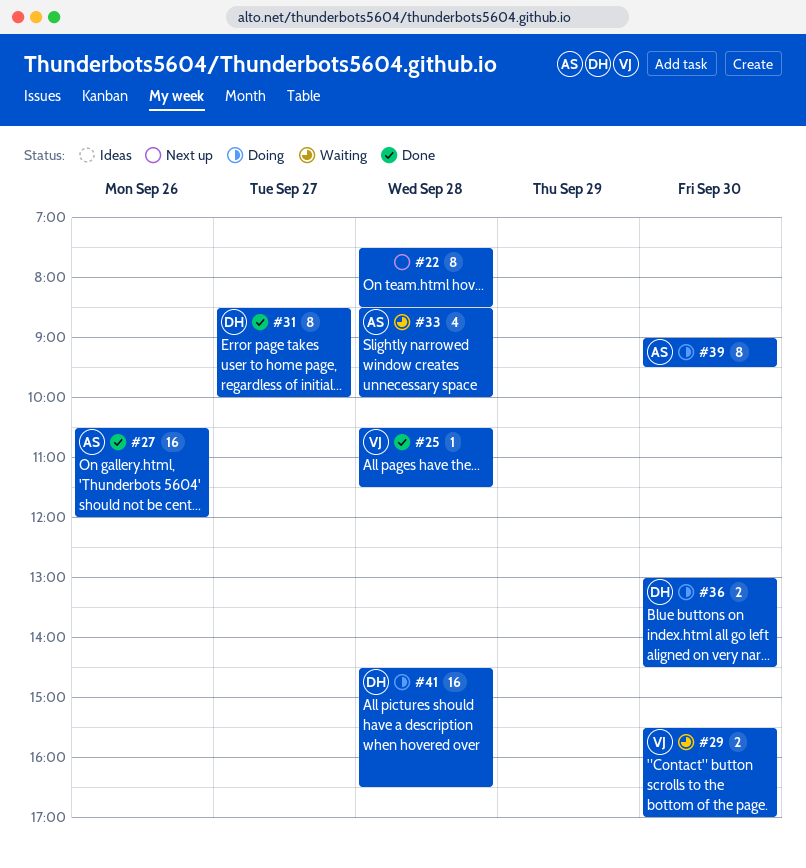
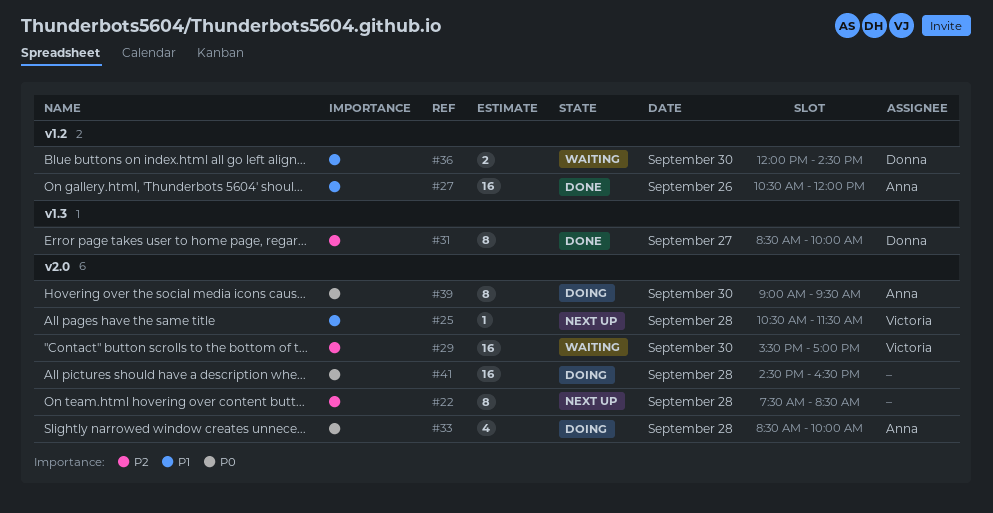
#25, status: Done -> Next up
#29, estimate: 2 -> 16
#33, status: Waiting -> Doing
#36, status: Doing -> Waiting
#36, begins: 13:00 -> 12:00
#41, owner: Donna -> none

